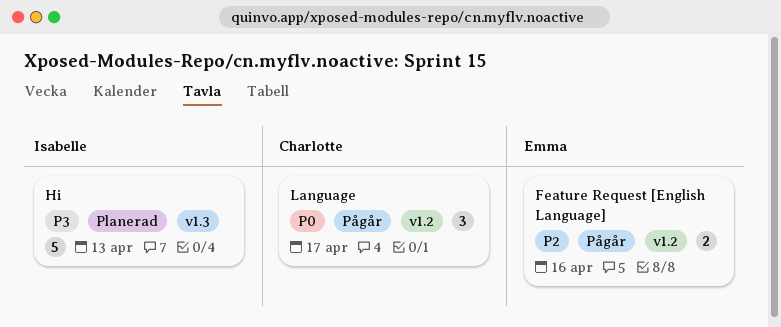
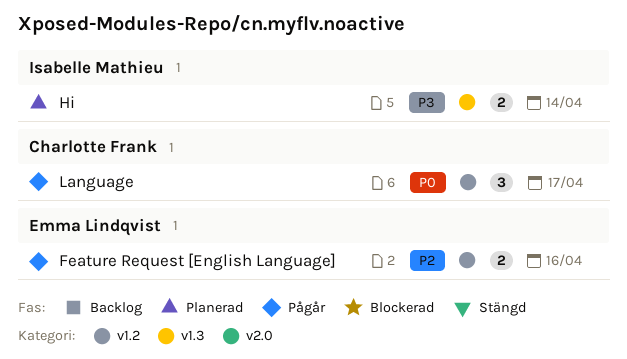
Hi, estimate: 5 -> 2
Hi, due: Apr 13 -> Apr 14

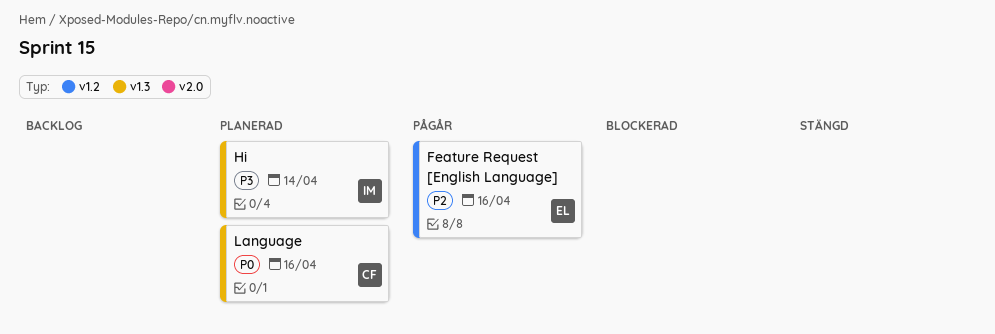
Language, status: Pågår -> Planerad
Language, label: v1.2 -> v1.3
Language, due: Apr 17 -> Apr 16

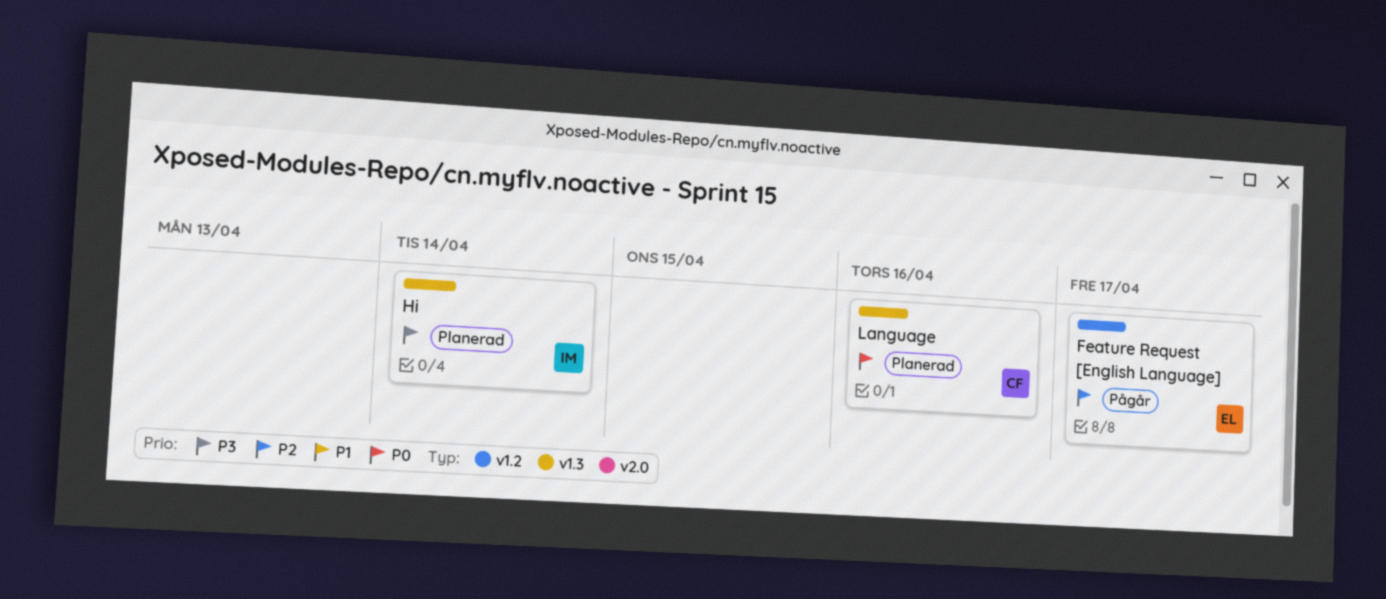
Feature Request [English Language], due: Apr 16 -> Apr 17

